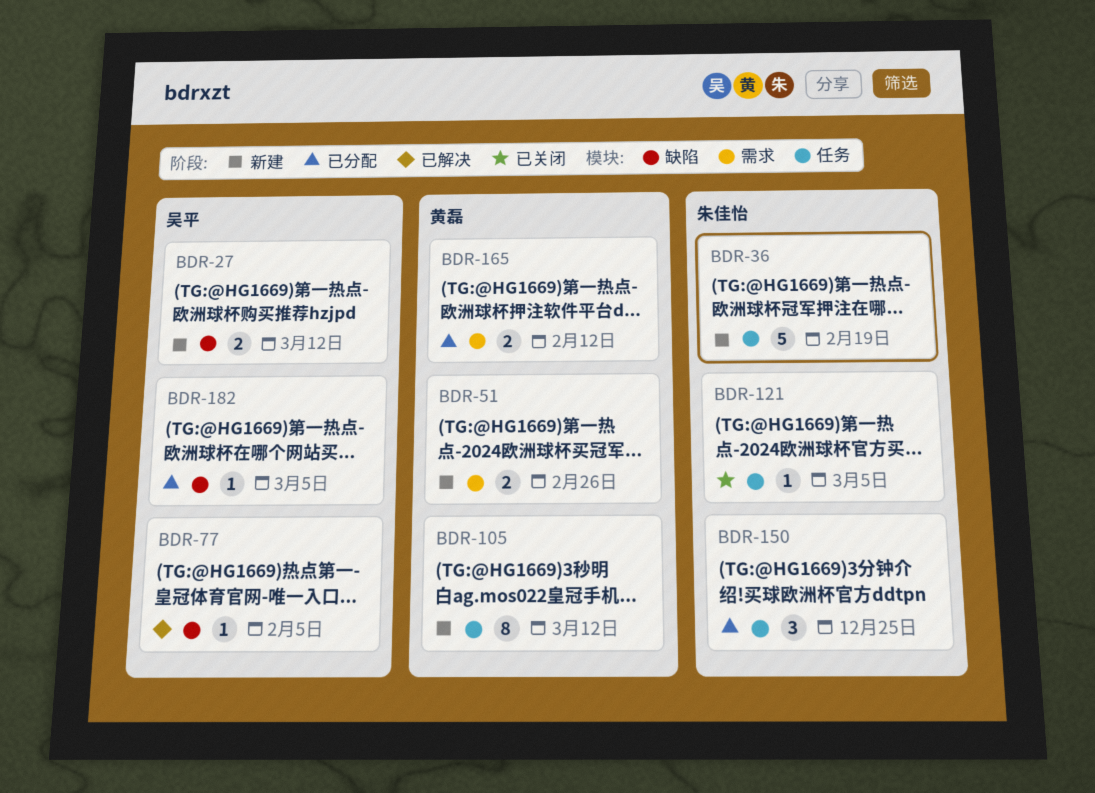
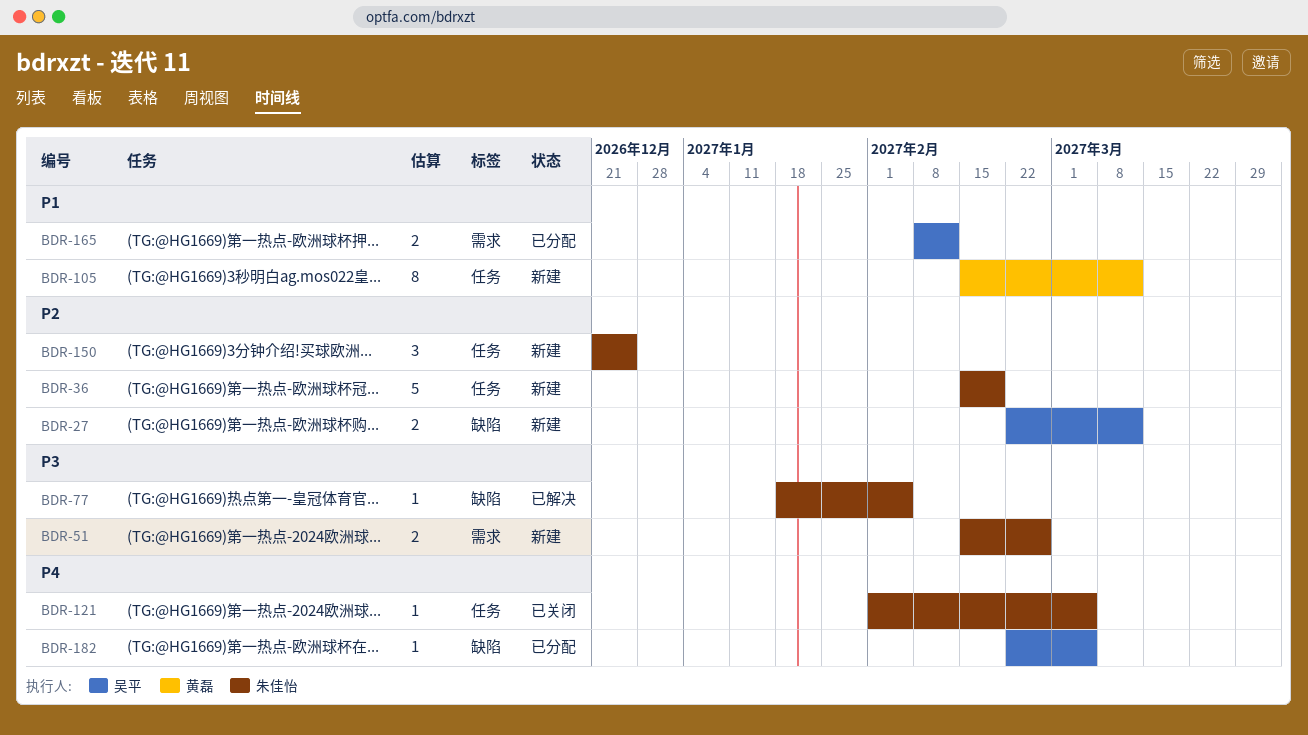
BDR-51, owner: 黄磊 -> 朱佳怡
BDR-77, owner: 吴平 -> 朱佳怡
BDR-150, status: 已分配 -> 新建
BDR-165, owner: 黄磊 -> 吴平

